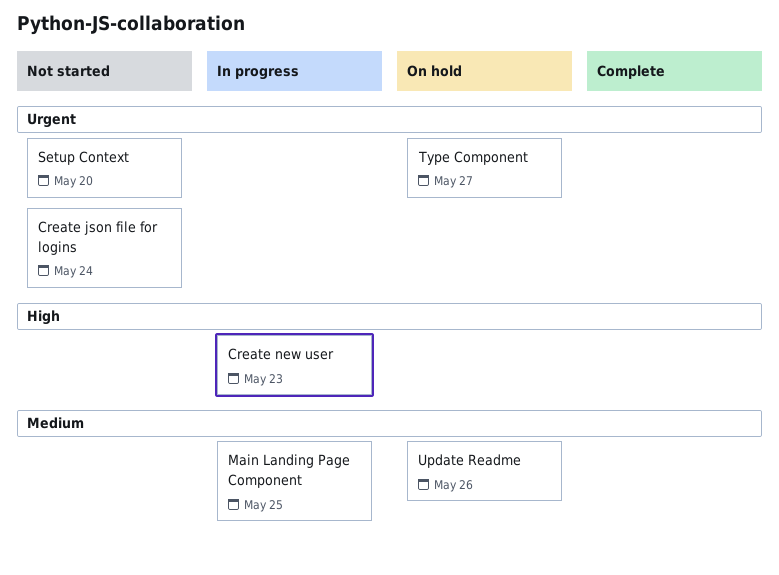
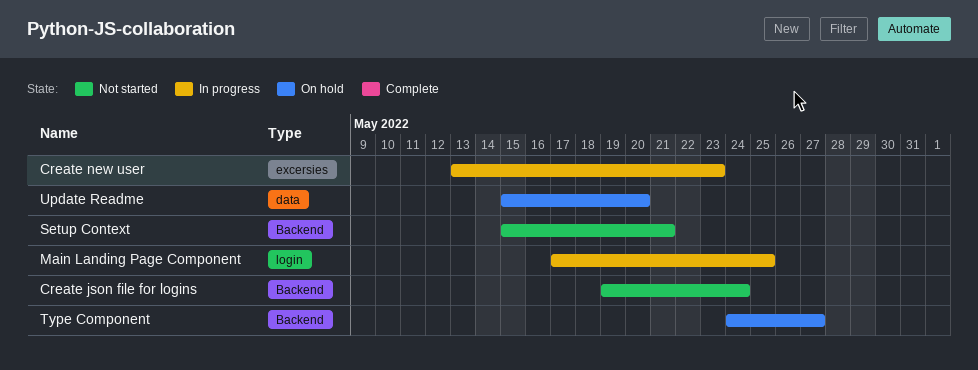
Setup Context, due: May 20 -> May 21
Update Readme, due: May 26 -> May 20

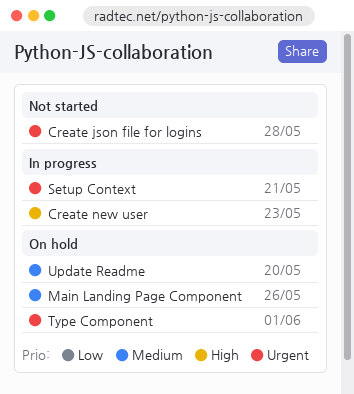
Create json file for logins, due: May 24 -> May 28
Main Landing Page Component, status: In progress -> On hold
Main Landing Page Component, due: May 25 -> May 26
Setup Context, status: Not started -> In progress
Type Component, due: May 27 -> Jun 1

